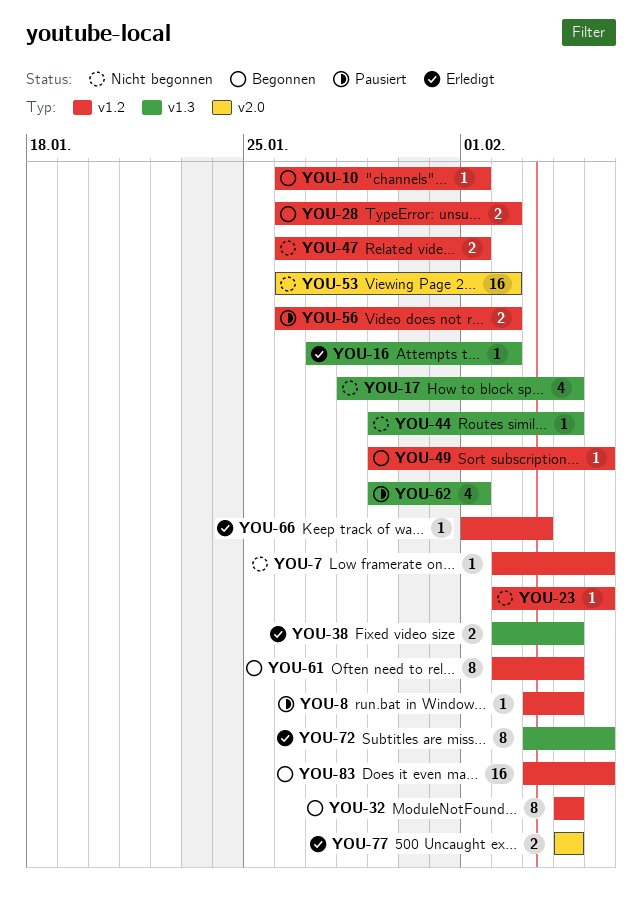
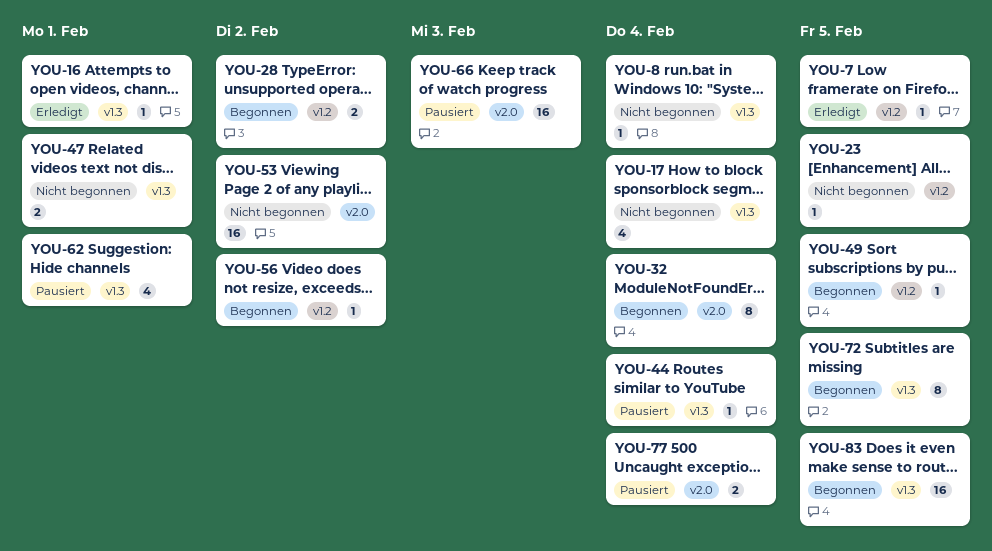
YOU-7, status: Nicht begonnen -> Erledigt
YOU-8, status: Pausiert -> Nicht begonnen
YOU-8, label: v1.2 -> v1.3
YOU-10: present -> none
YOU-16, due: Feb 2 -> Feb 1
YOU-32, label: v1.2 -> v2.0
YOU-38: present -> none
YOU-44, status: Nicht begonnen -> Pausiert
YOU-47, label: v1.2 -> v1.3
YOU-56, status: Pausiert -> Begonnen
YOU-56, estimate: 2 -> 1
YOU-61: present -> none
YOU-66, status: Erledigt -> Pausiert
YOU-66, label: v1.2 -> v2.0
YOU-66, estimate: 1 -> 16
YOU-72, status: Erledigt -> Begonnen
YOU-77, status: Erledigt -> Pausiert
YOU-83, label: v1.2 -> v1.3

